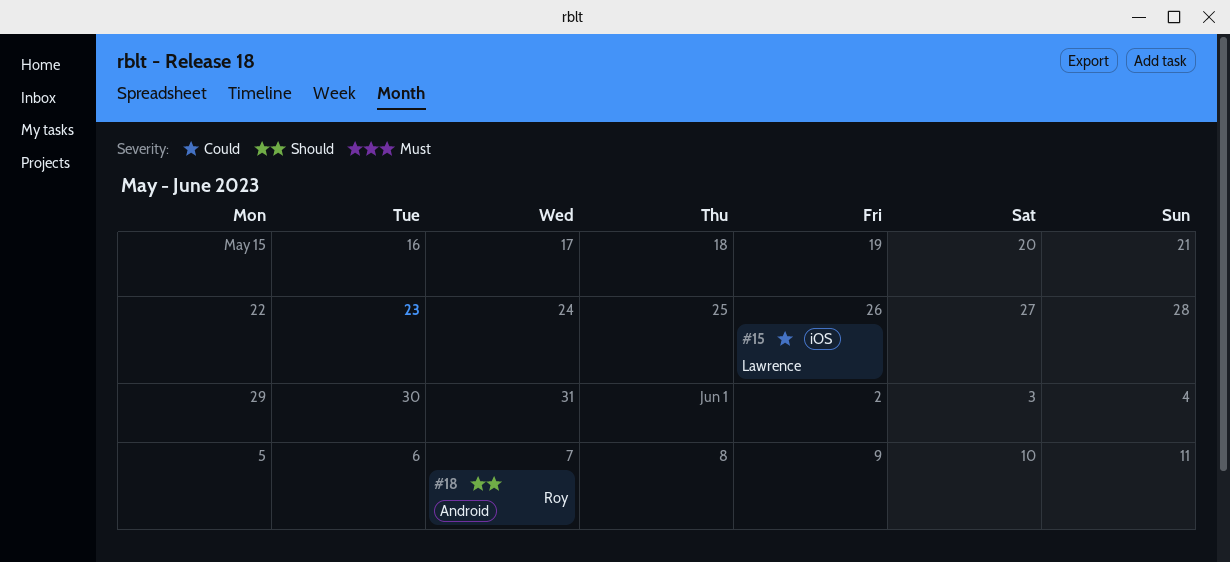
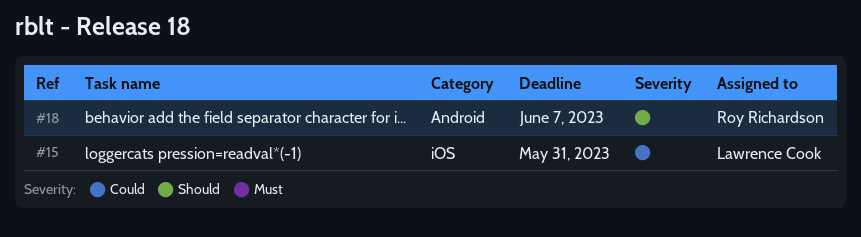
#15, due: May 26 -> May 31

